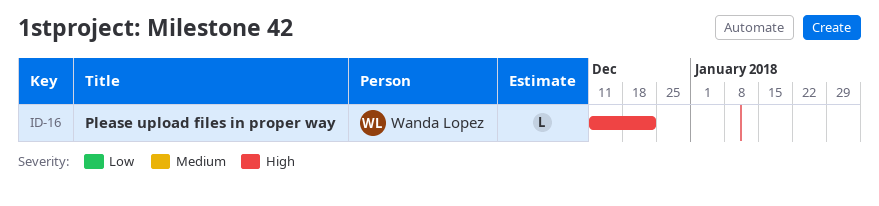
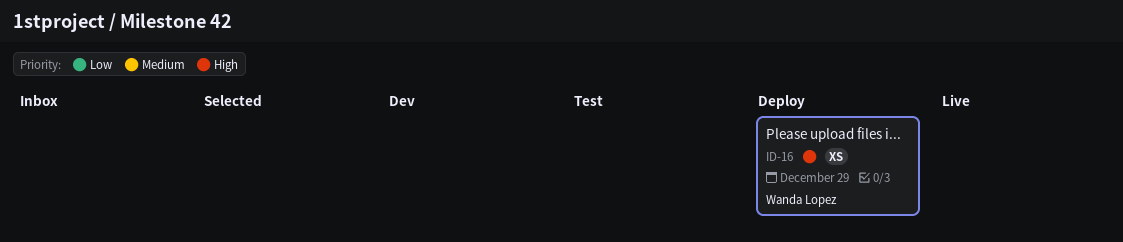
ID-16, estimate: L -> XS
ID-16, due: Dec 22 -> Dec 29

